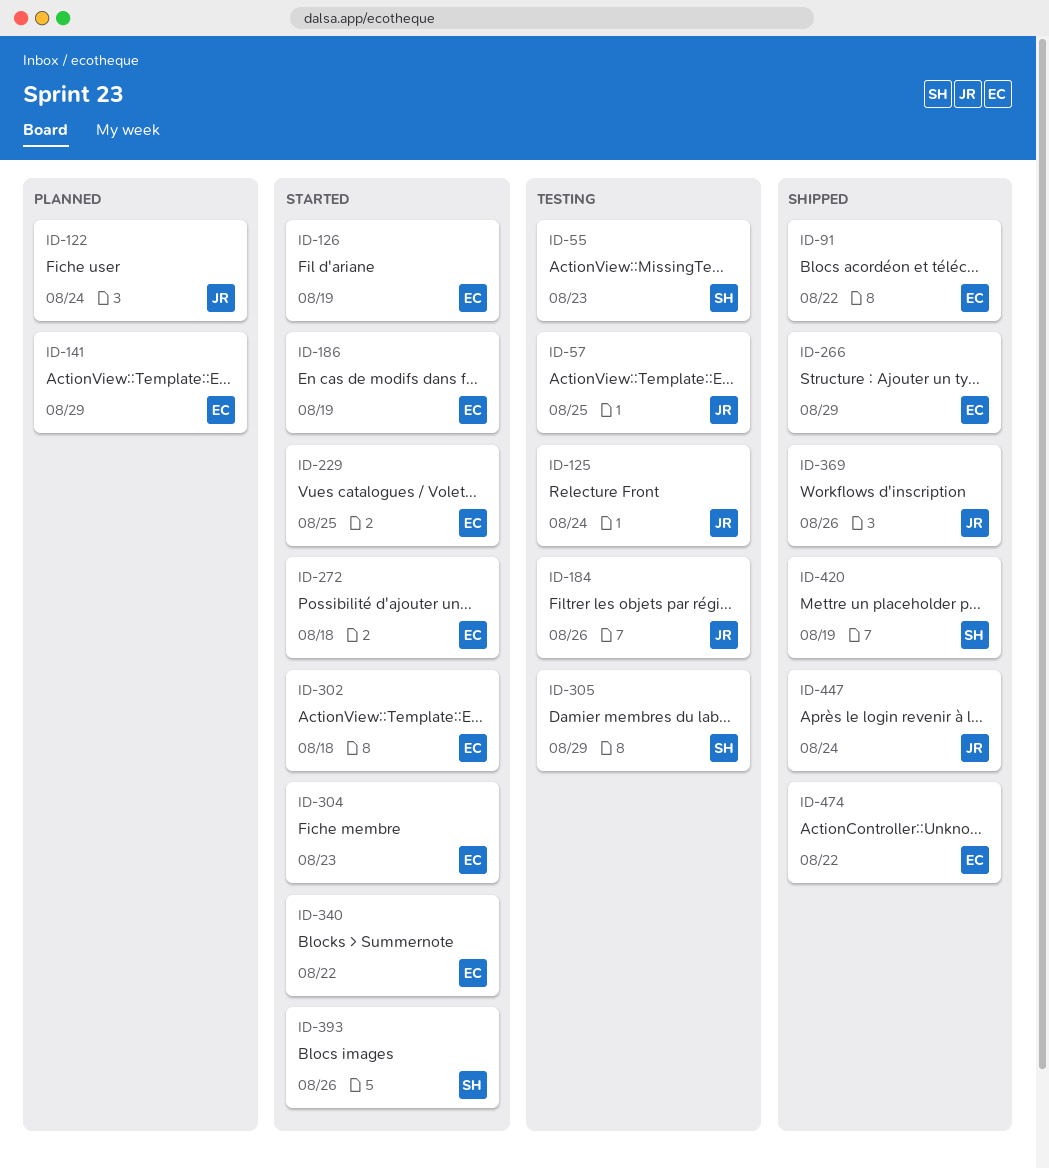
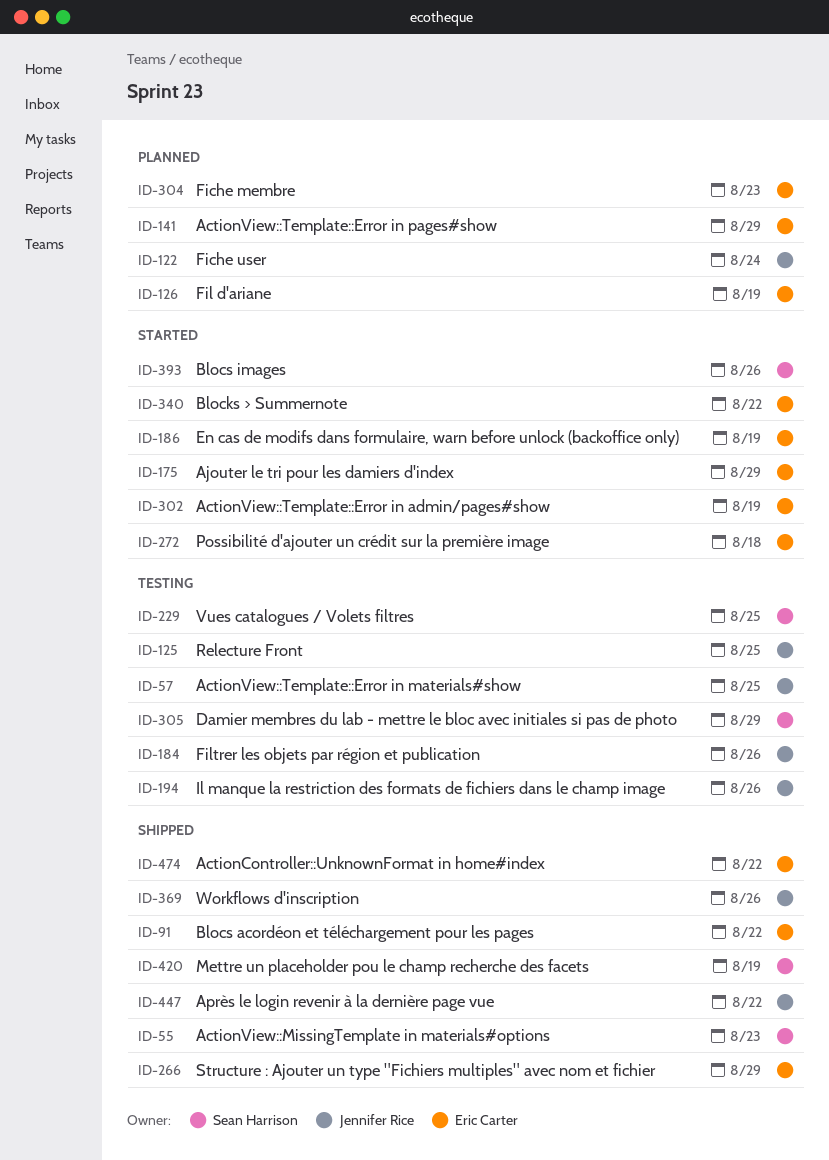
ID-55, status: Testing -> Shipped
ID-125, due: Aug 24 -> Aug 25
ID-126, status: Started -> Planned
ID-175: none -> present
ID-194: none -> present
ID-229, status: Started -> Testing
ID-229, owner: Eric Carter -> Sean Harrison
ID-302, due: Aug 18 -> Aug 19
ID-304, status: Started -> Planned
ID-447, due: Aug 24 -> Aug 22

